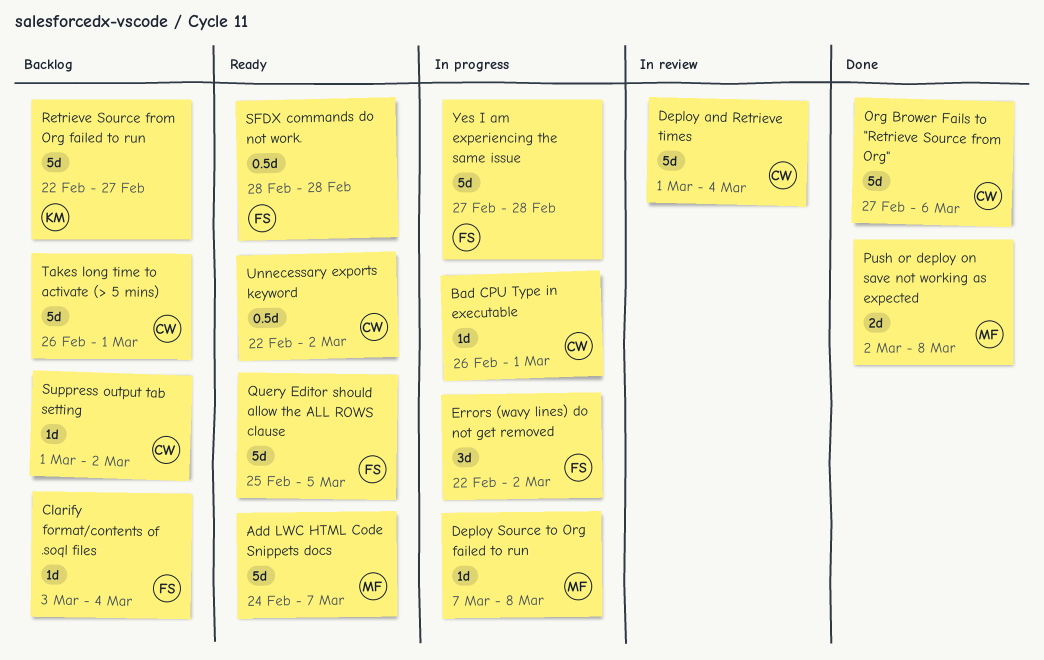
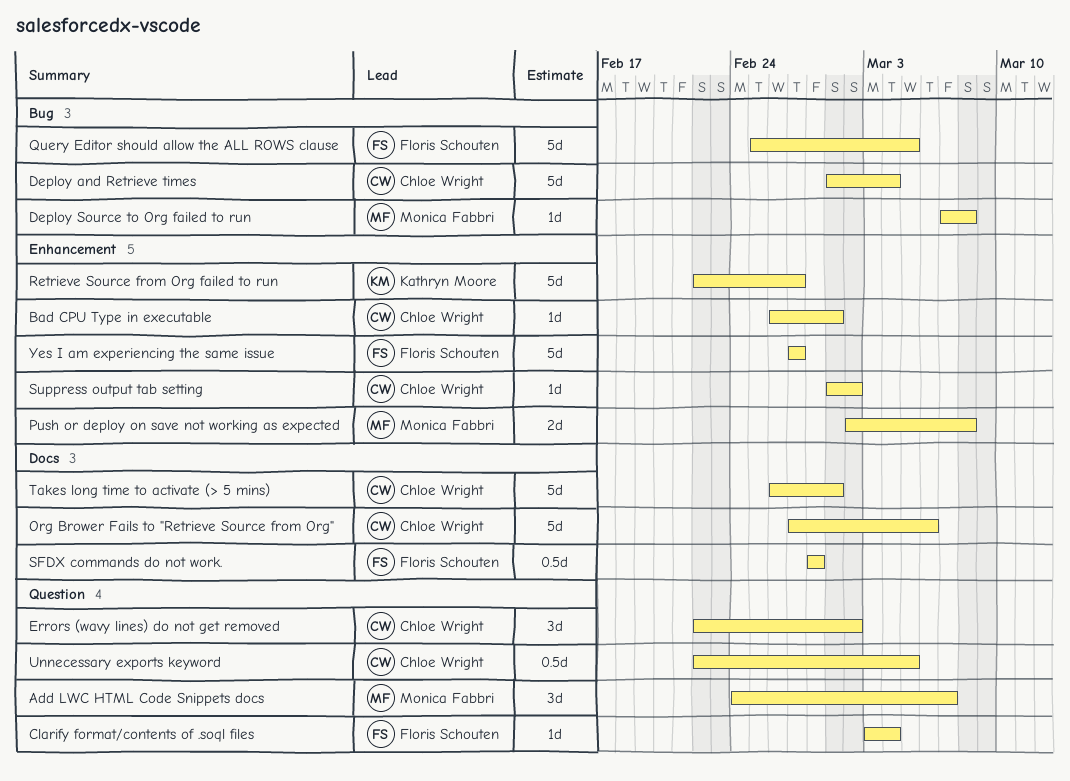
Add LWC HTML Code Snippets docs, estimate: 5d -> 3d
Errors (wavy lines) do not get removed, owner: Floris Schouten -> Chloe Wright
Unnecessary exports keyword, due: Mar 2 -> Mar 5
Yes I am experiencing the same issue, due: Feb 28 -> Feb 27

